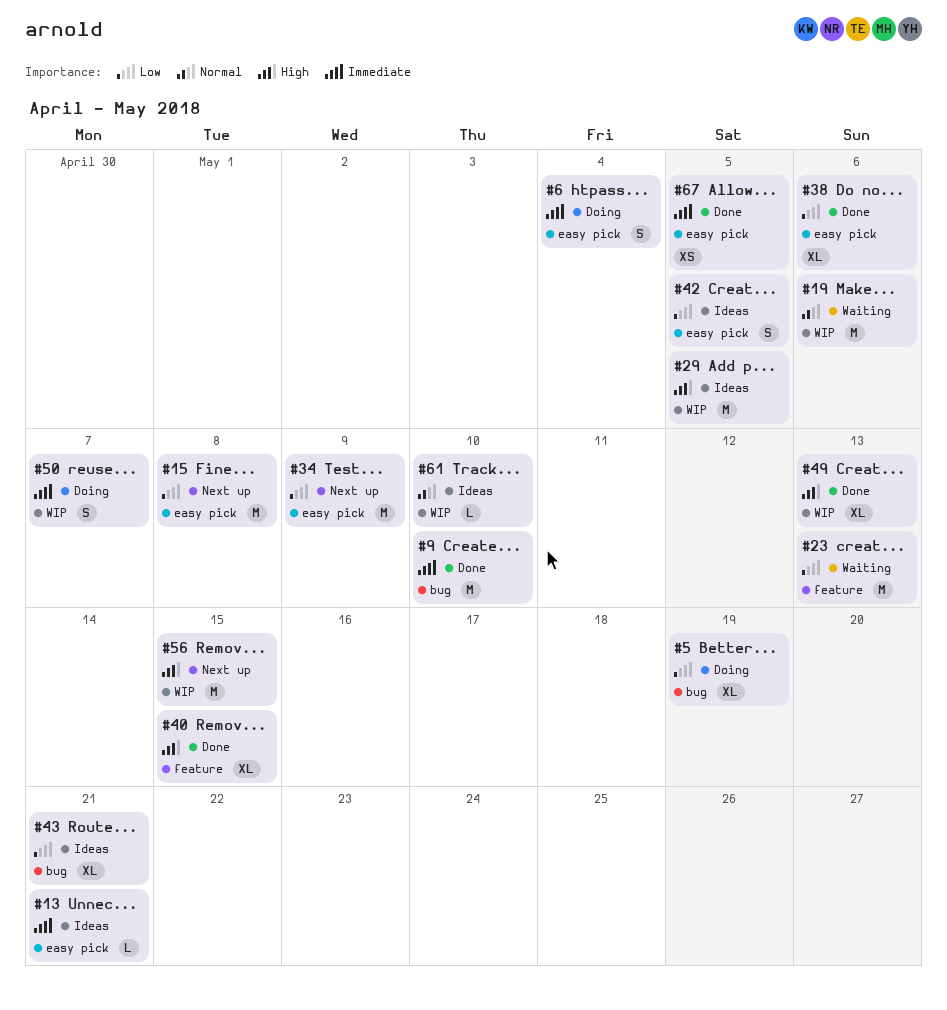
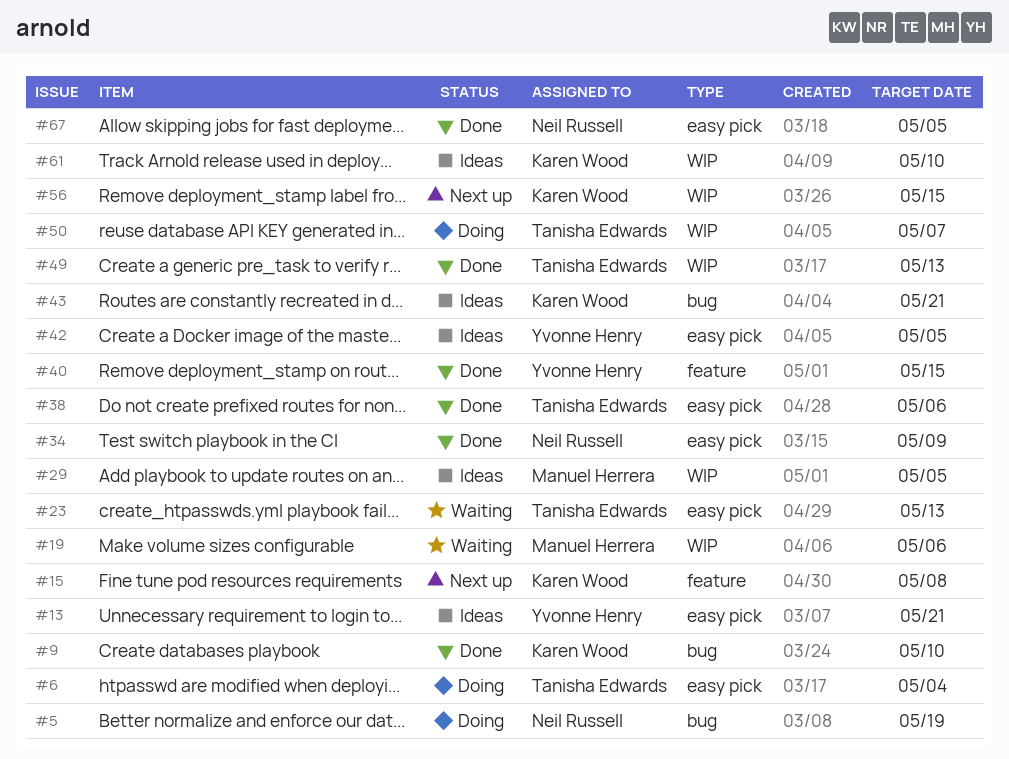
#15, label: easy pick -> feature
#23, label: feature -> easy pick
#34, status: Next up -> Done

